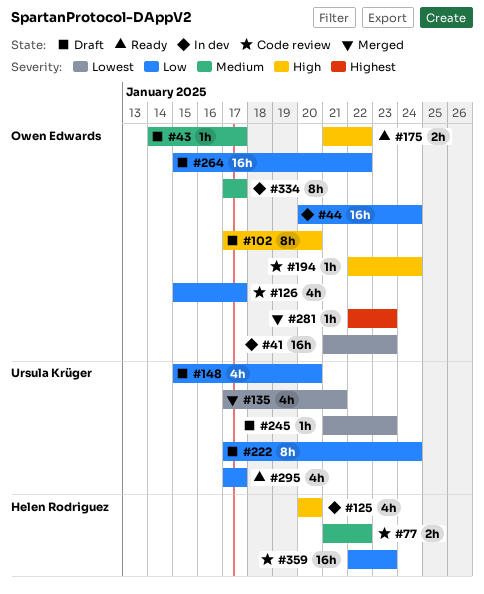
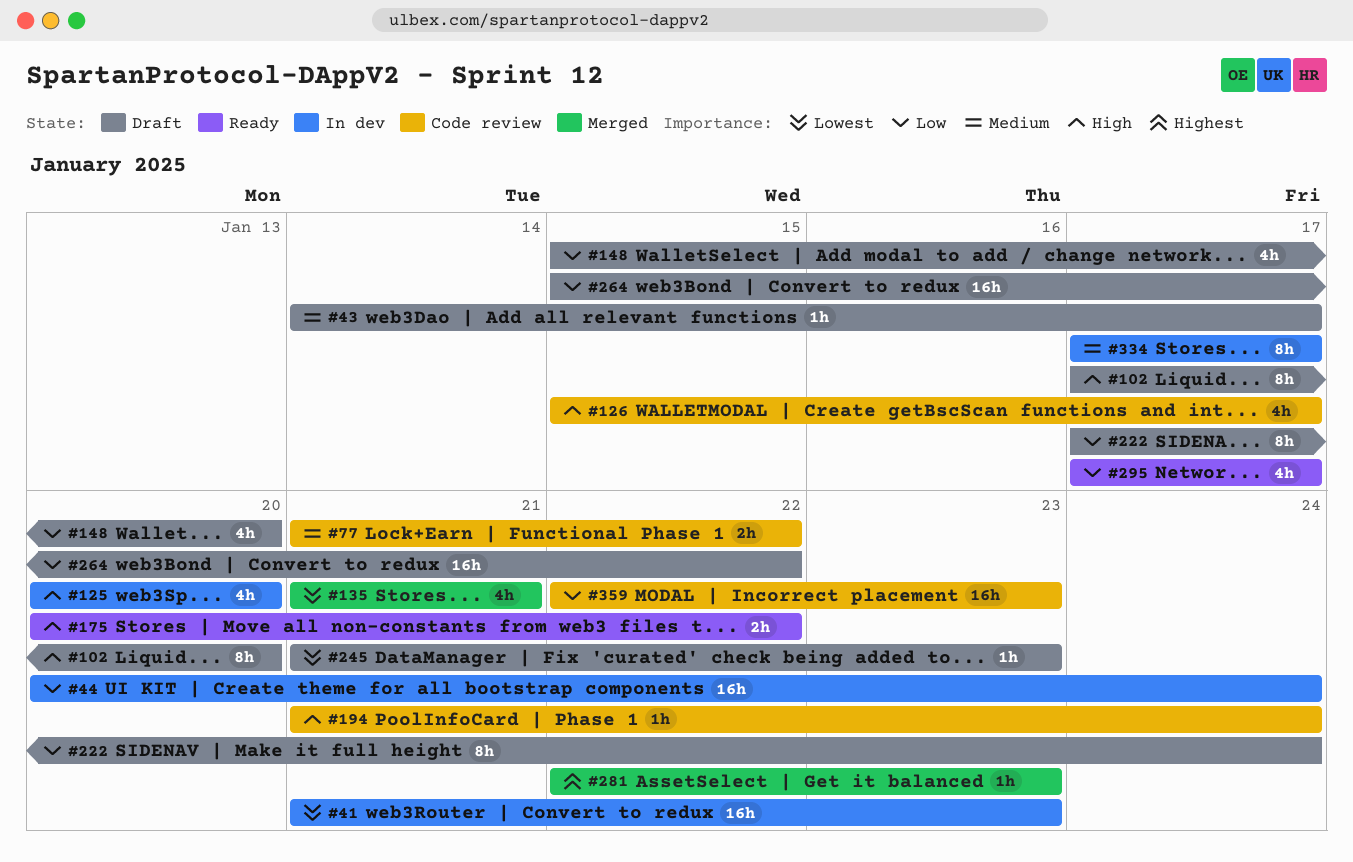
#126, priority: Low -> High
#135, start: Jan 17 -> Jan 21
#175, start: Jan 21 -> Jan 20
#194, start: Jan 22 -> Jan 21

